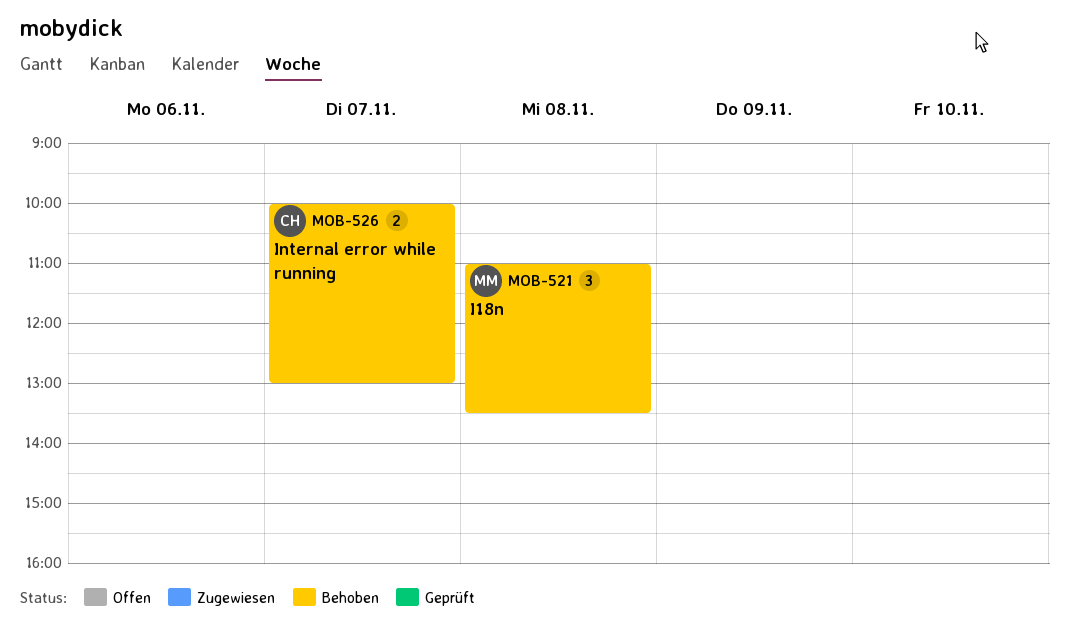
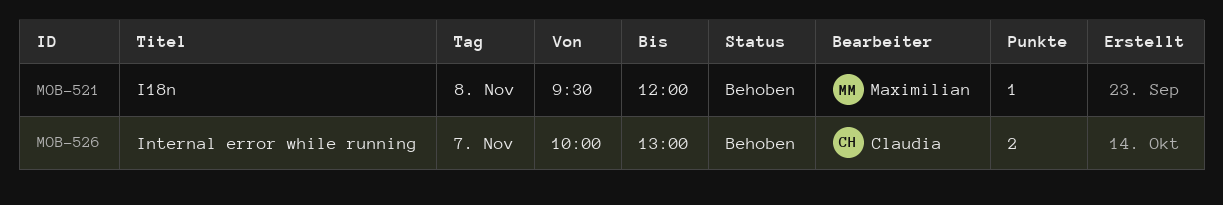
MOB-521, estimate: 3 -> 1
MOB-521, begins: 11:00 -> 09:30
MOB-521, ends: 13:30 -> 12:00

